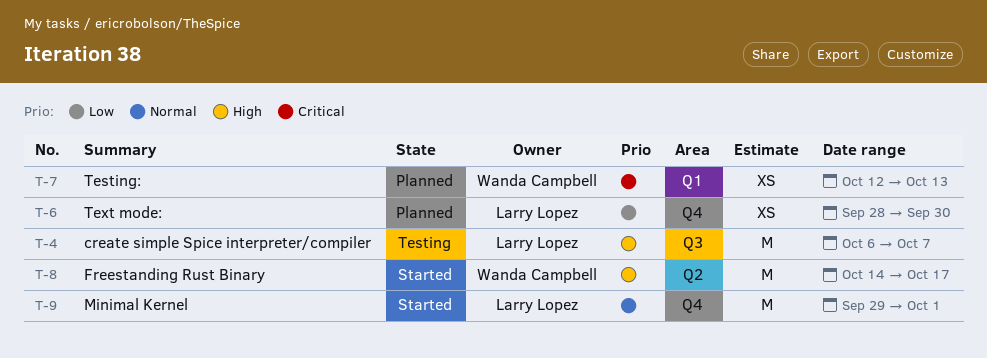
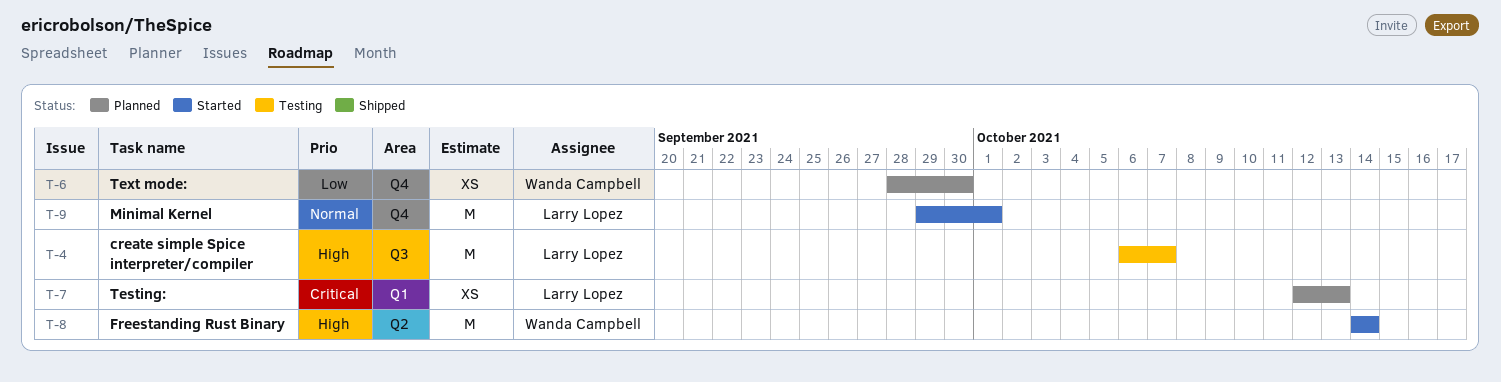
T-6, owner: Larry Lopez -> Wanda Campbell
T-7, owner: Wanda Campbell -> Larry Lopez
T-8, due: Oct 17 -> Oct 14

